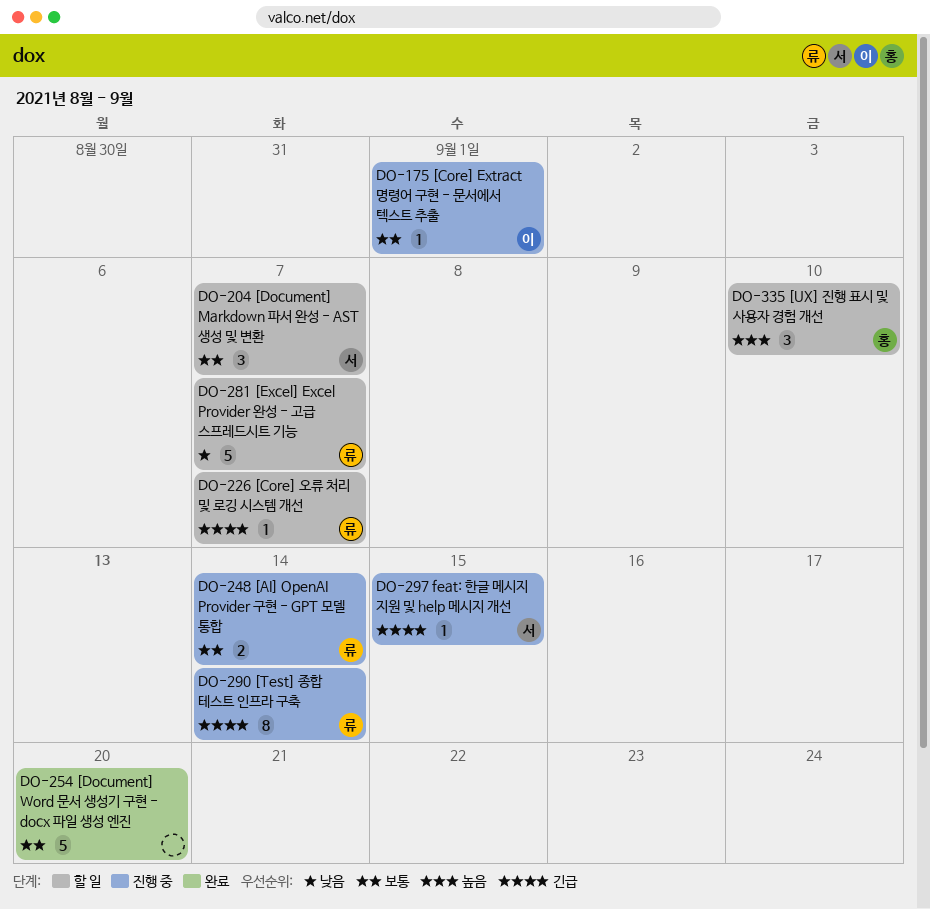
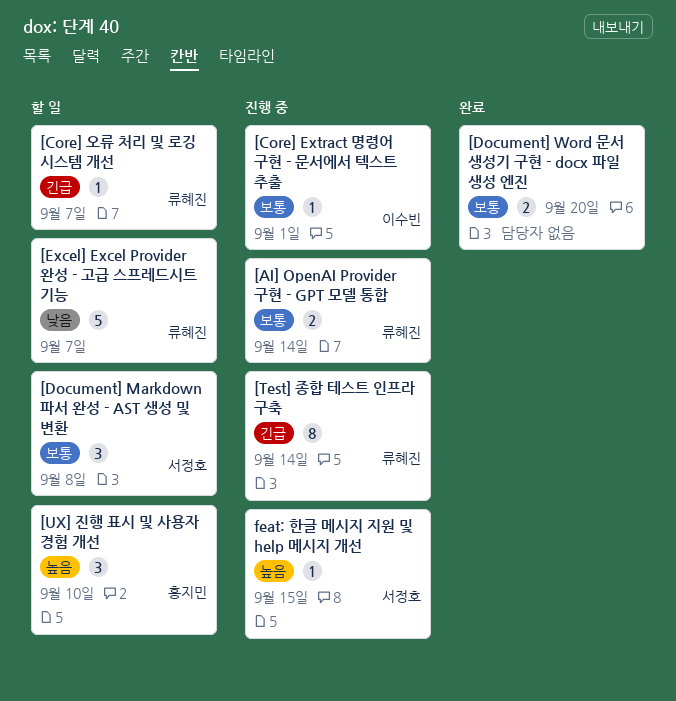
[Document] Markdown 파서 완성 - AST 생성 및 변환, due: Sep 7 -> Sep 8
[Document] Word 문서 생성기 구현 - docx 파일 생성 엔진, estimate: 5 -> 2
feat: 한글 메시지 지원 및 help 메시지 개선, priority: 긴급 -> 높음

